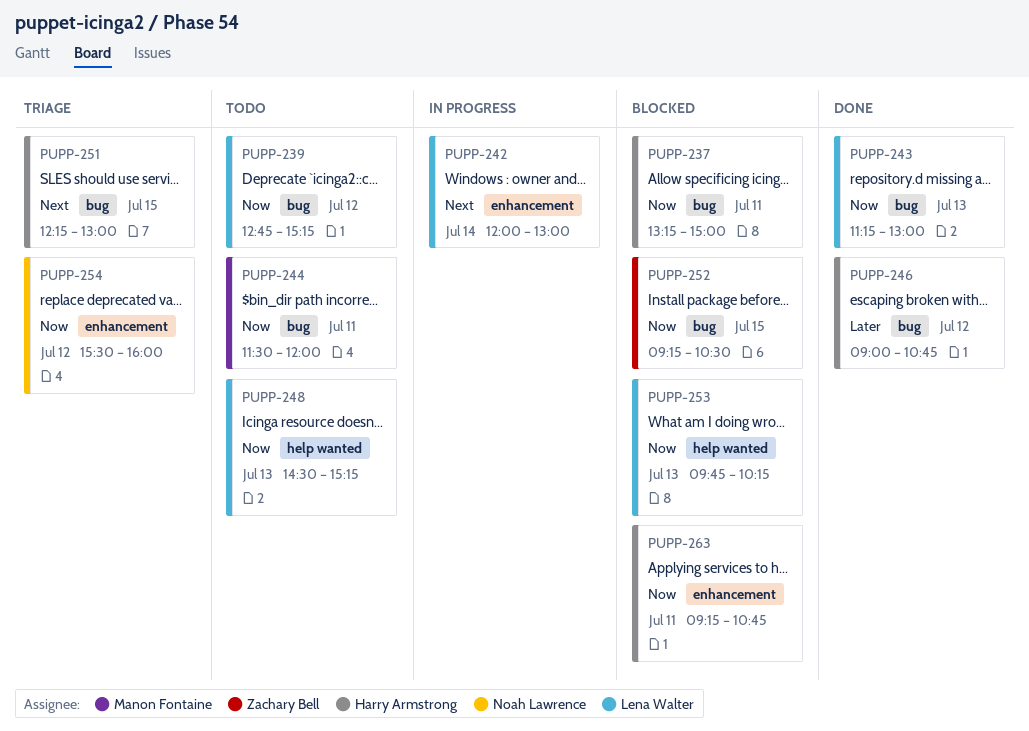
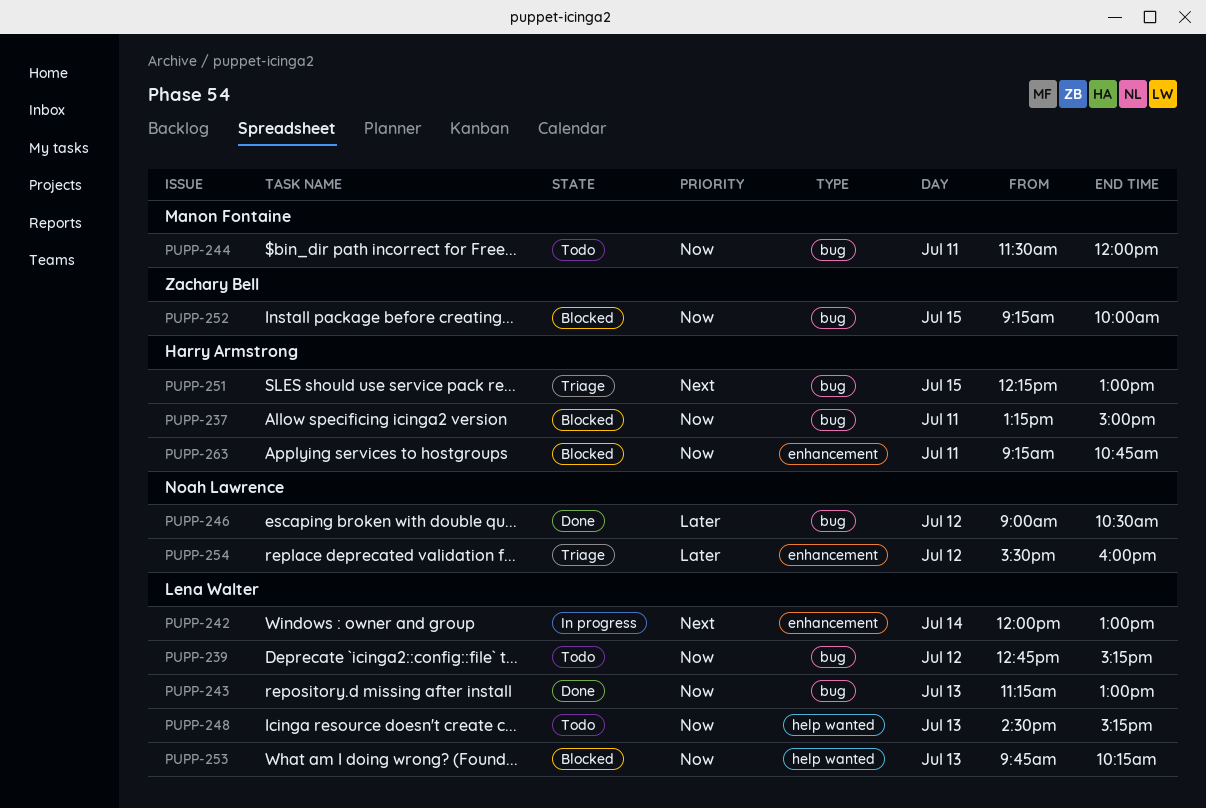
PUPP-246, owner: Harry Armstrong -> Noah Lawrence
PUPP-246, ends: 10:45 -> 10:30
PUPP-252, ends: 10:30 -> 10:00
PUPP-254, priority: Now -> Later

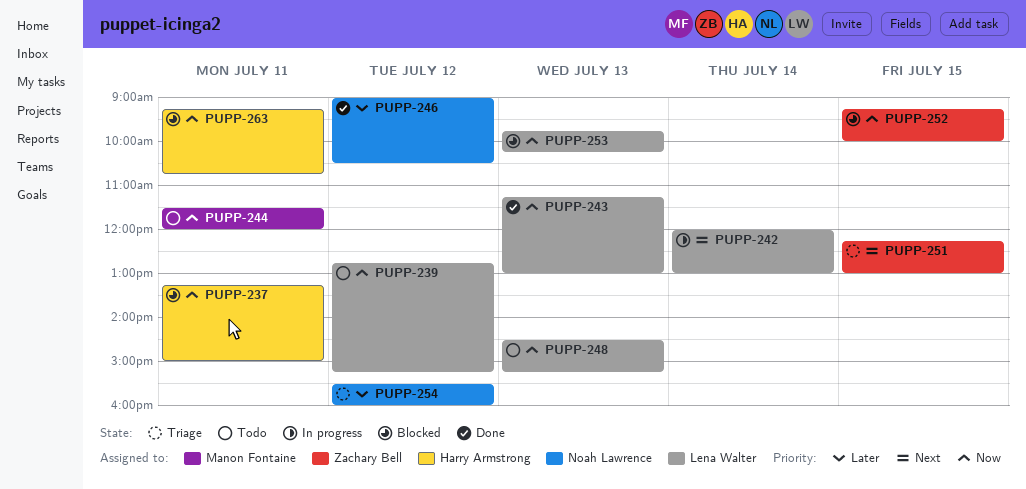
PUPP-251, owner: Harry Armstrong -> Zachary Bell

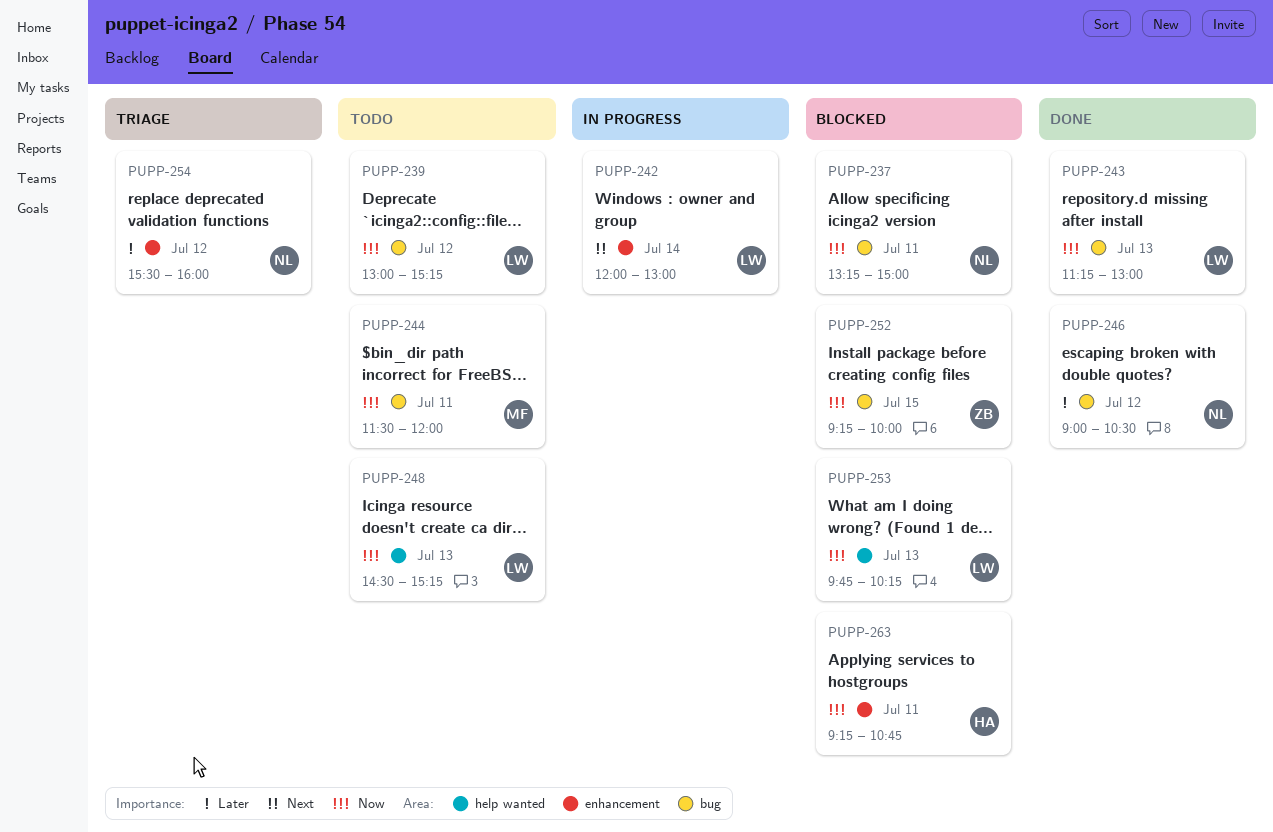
PUPP-237, owner: Harry Armstrong -> Noah Lawrence
PUPP-239, begins: 12:45 -> 13:00
PUPP-251: present -> none

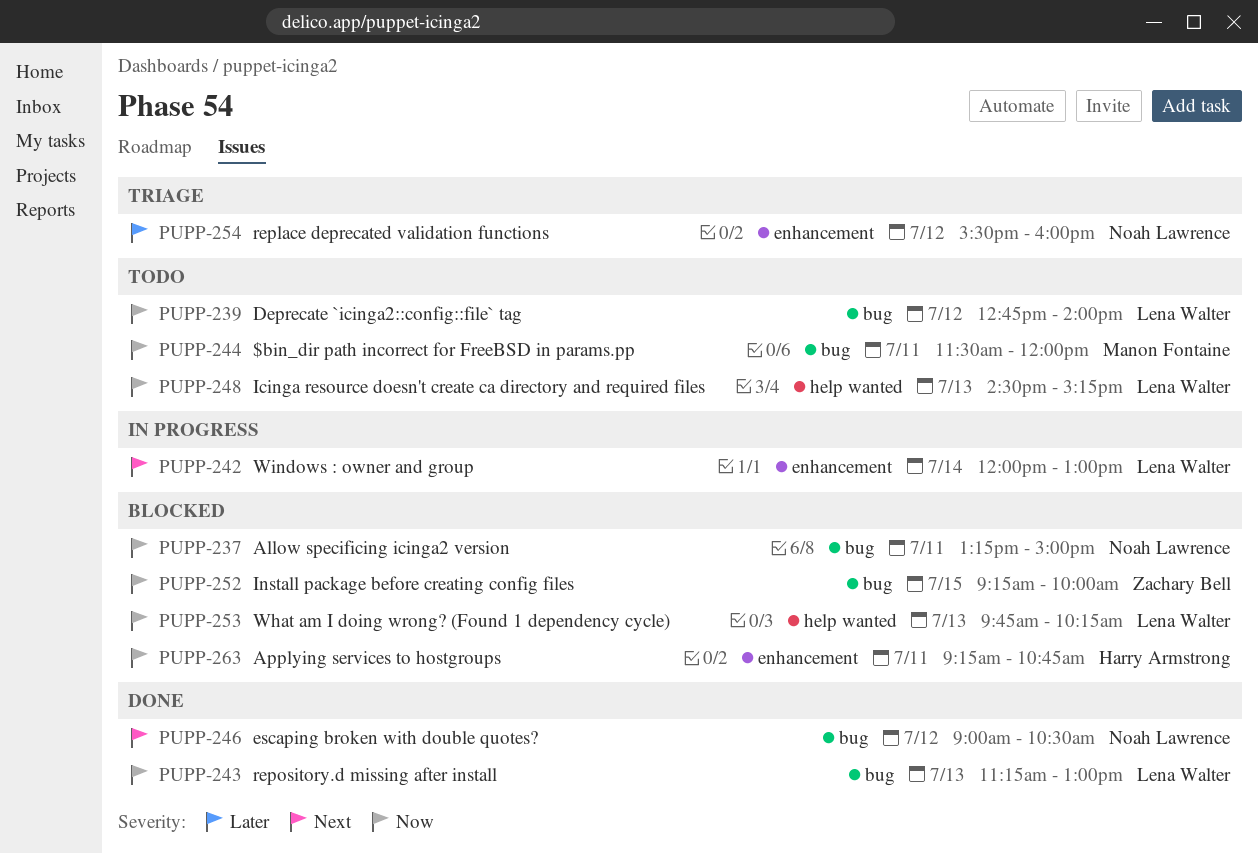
PUPP-239, begins: 13:00 -> 12:45
PUPP-239, ends: 15:15 -> 14:00
PUPP-246, priority: Later -> Next

